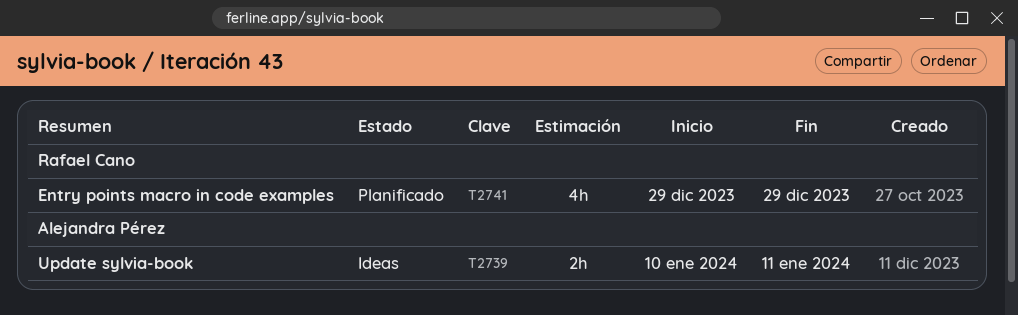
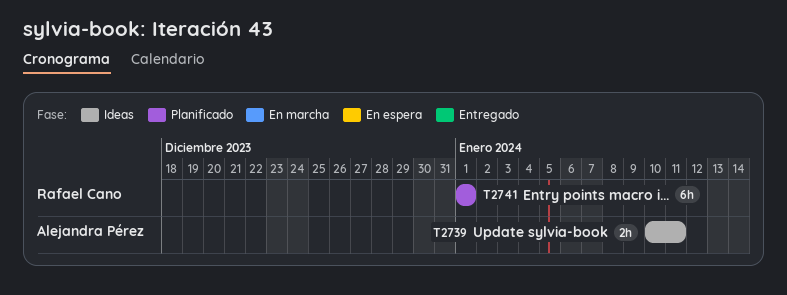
T2741, estimate: 4h -> 6h
T2741, start: Dec 29 -> Jan 1
T2741, due: Dec 29 -> Jan 1

